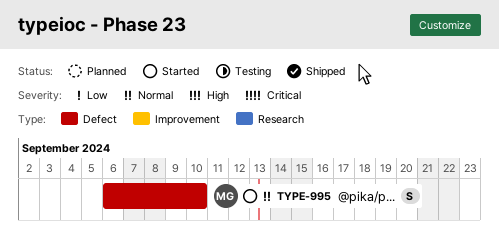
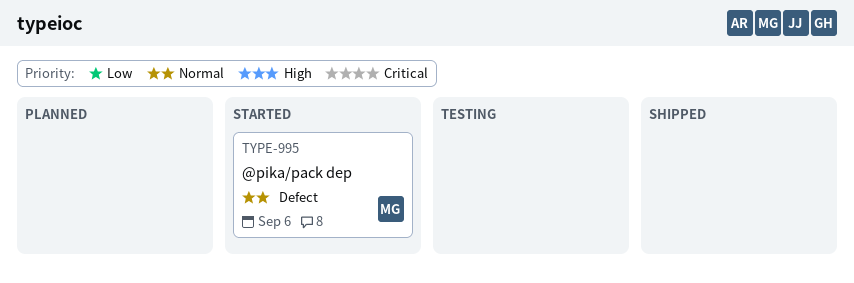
TYPE-995, due: Sep 10 -> Sep 6

